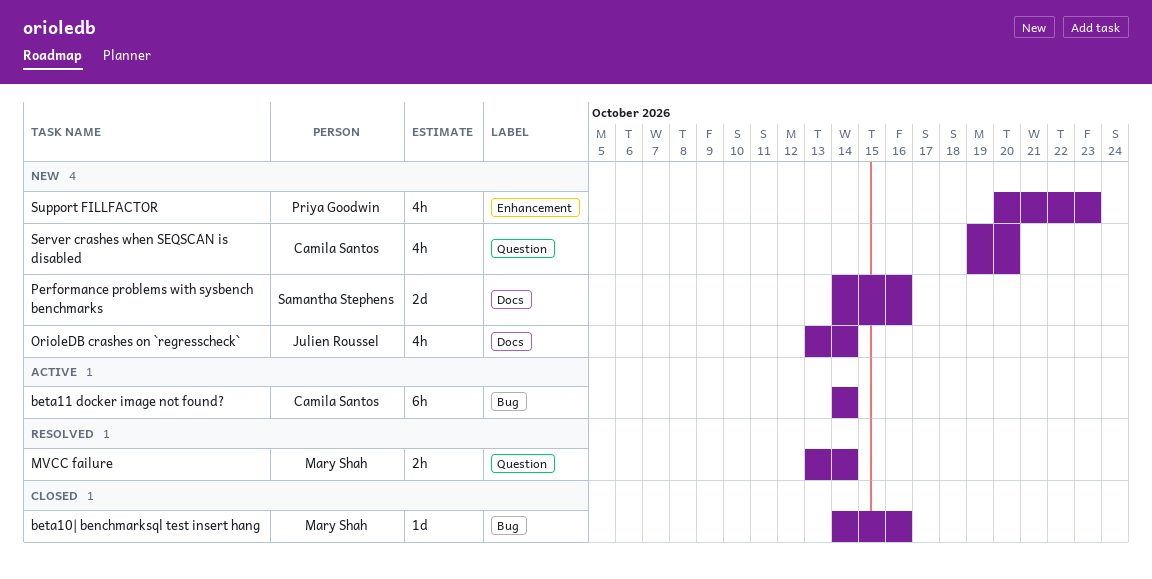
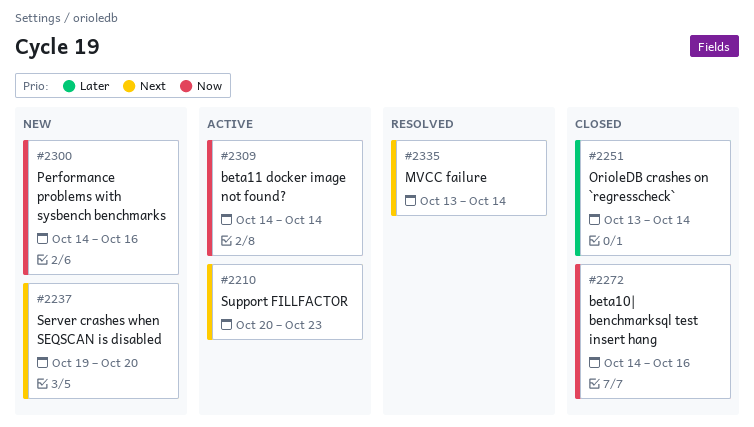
OrioleDB crashes on `regresscheck`, status: New -> Closed
Support FILLFACTOR, status: New -> Active

